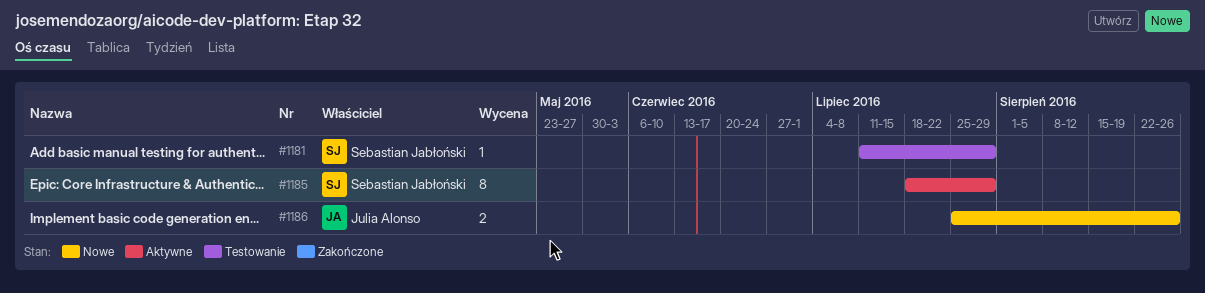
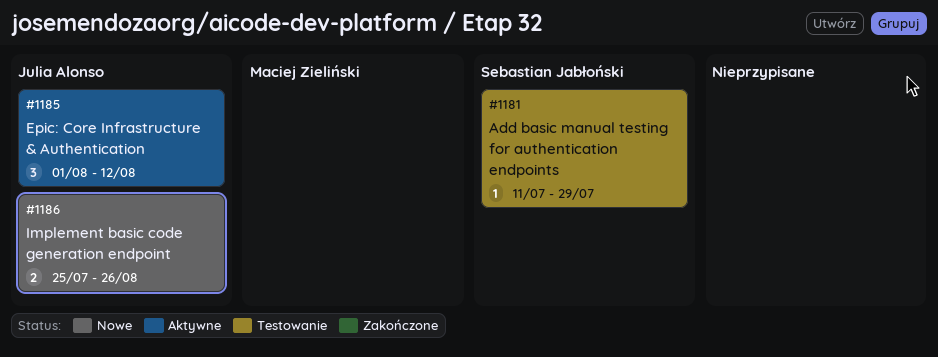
#1185, owner: Sebastian Jabłoński -> Julia Alonso
#1185, estimate: 8 -> 3
#1185, start: Jul 18 -> Aug 1
#1185, due: Jul 29 -> Aug 12

